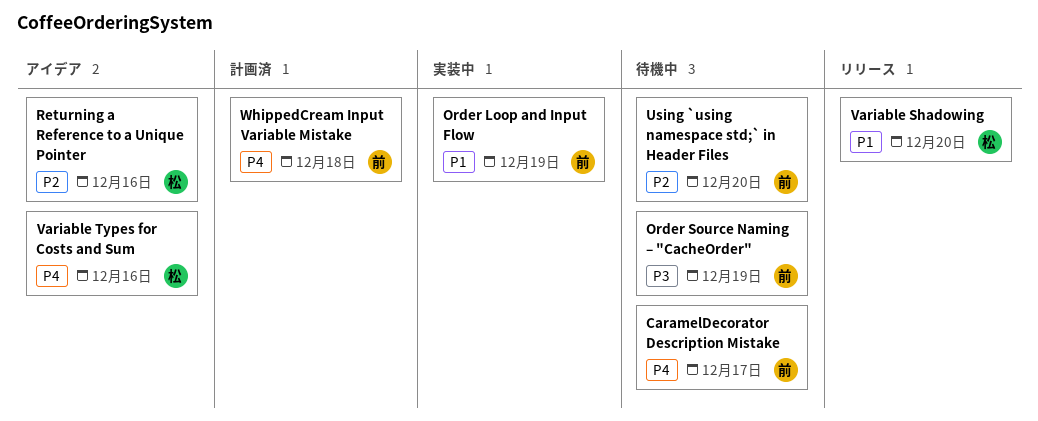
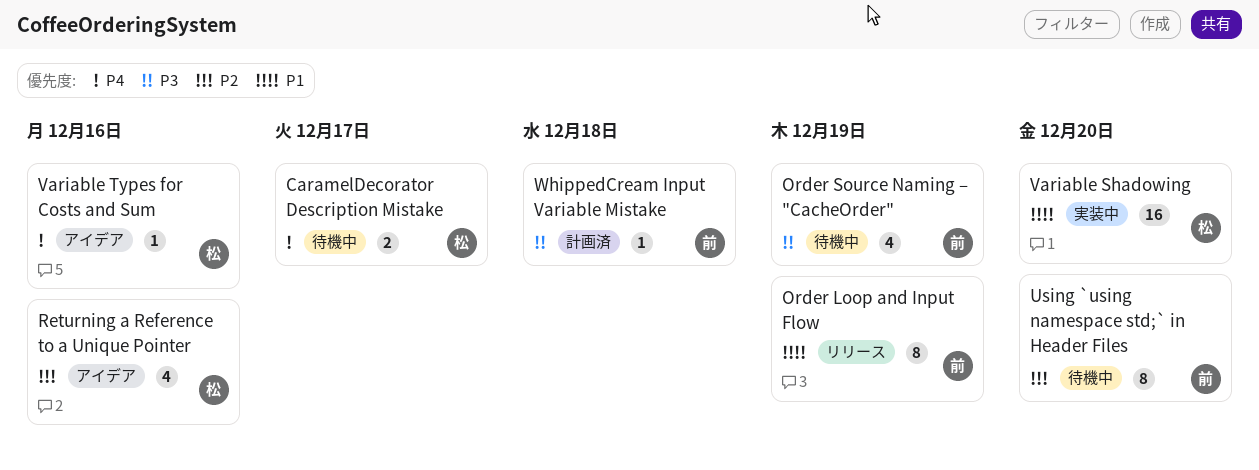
CaramelDecorator Description Mistake, owner: 前 -> 松
Order Loop and Input Flow, status: 実装中 -> リリース
Variable Shadowing, status: リリース -> 実装中
WhippedCream Input Variable Mistake, priority: P4 -> P3

